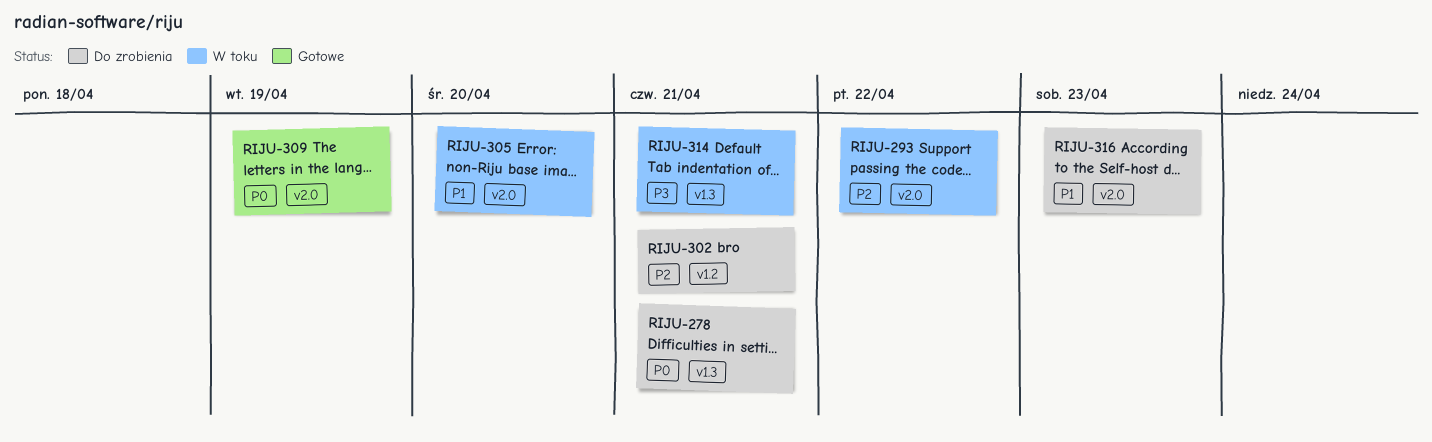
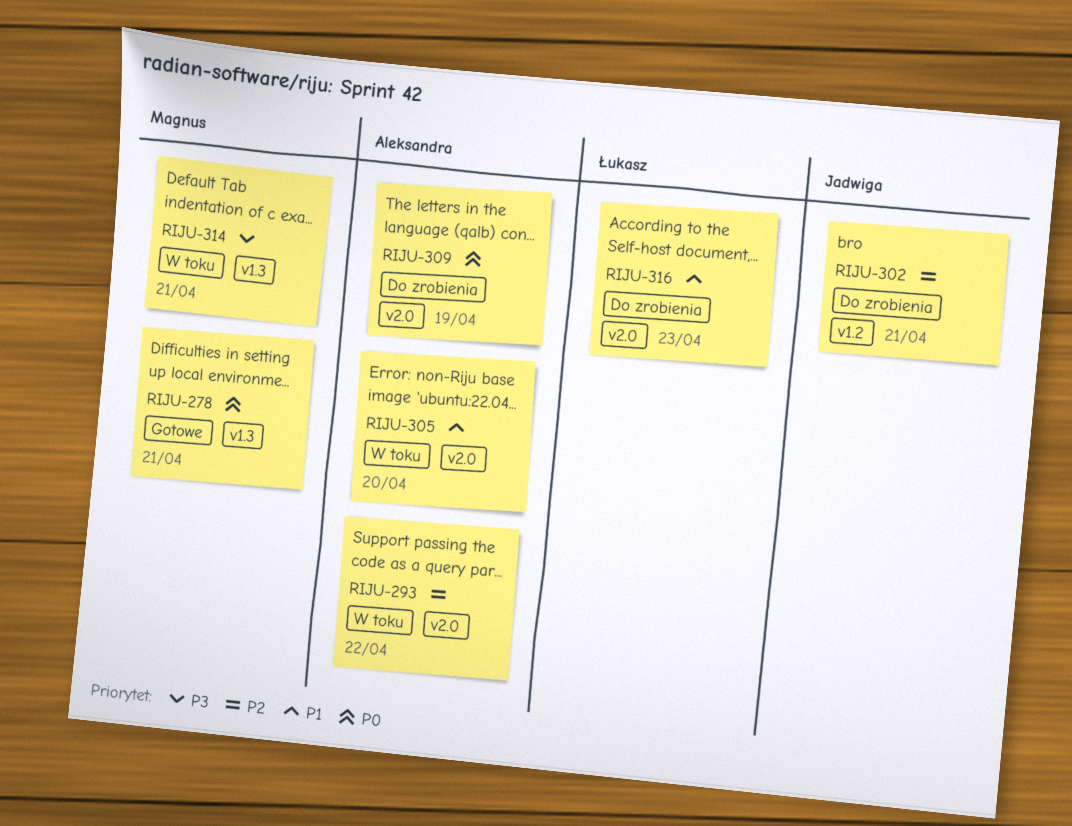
RIJU-278, status: Do zrobienia -> Gotowe
RIJU-309, status: Gotowe -> Do zrobienia

